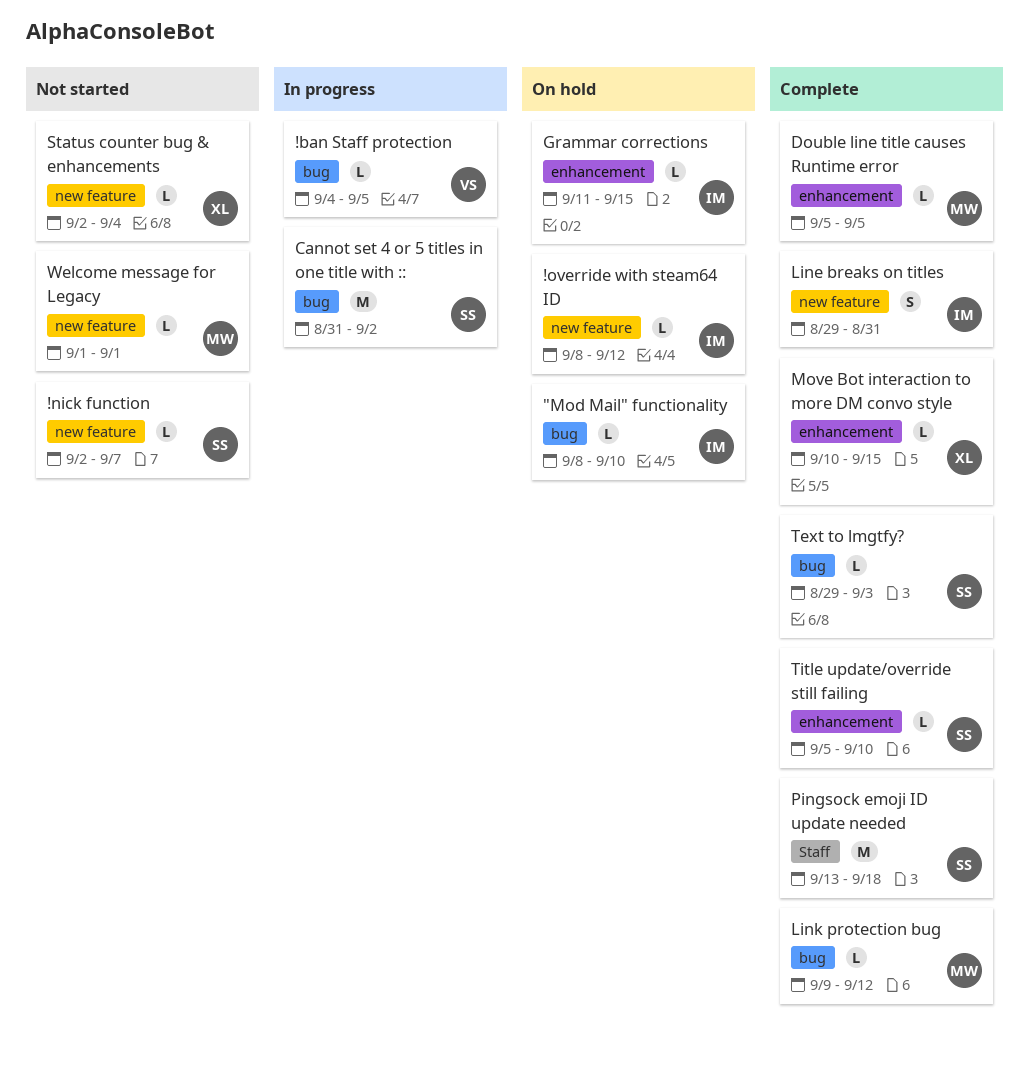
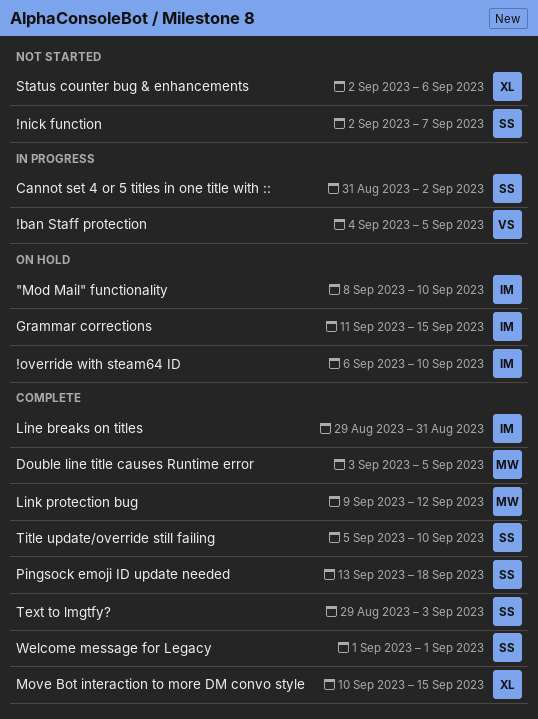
!override with steam64 ID, start: Sep 8 -> Sep 6
!override with steam64 ID, due: Sep 12 -> Sep 10
Double line title causes Runtime error, start: Sep 5 -> Sep 3
Status counter bug & enhancements, due: Sep 4 -> Sep 6
Welcome message for Legacy, status: Not started -> Complete
Welcome message for Legacy, owner: MW -> SS

